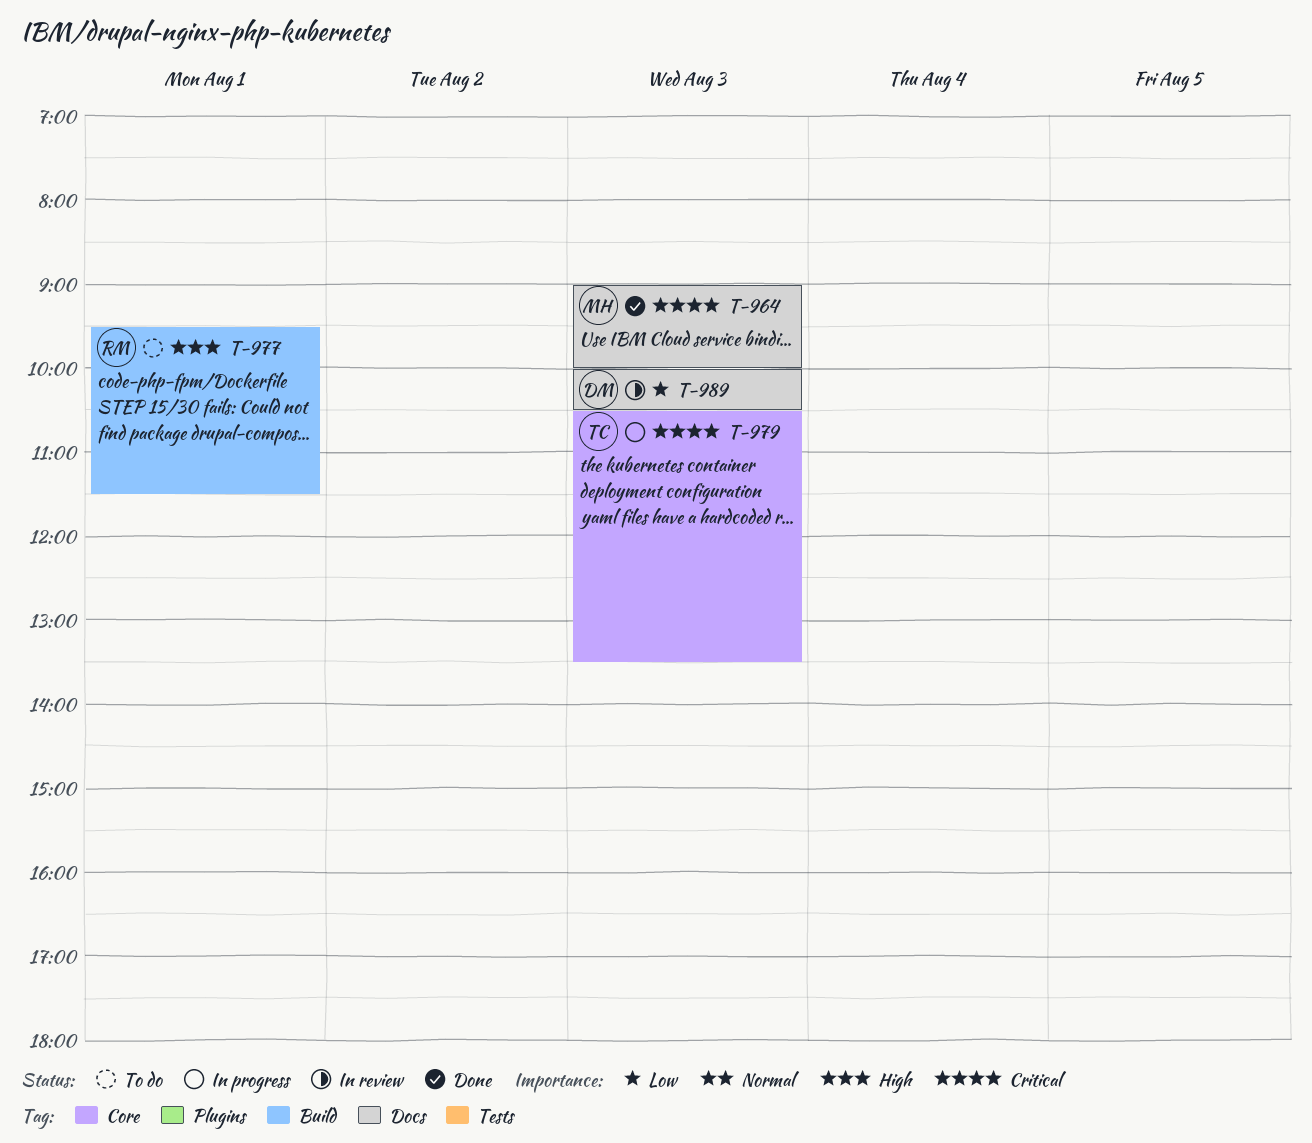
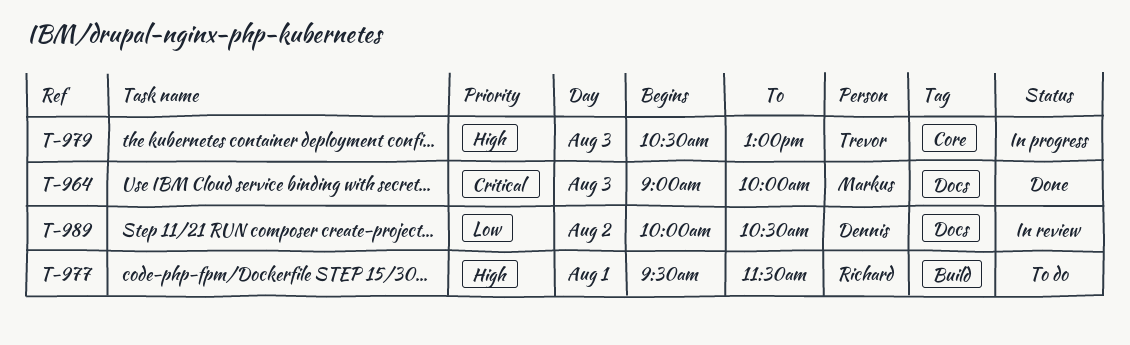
T-979, priority: Critical -> High
T-979, ends: 13:30 -> 13:00
T-989, day: Aug 3 -> Aug 2

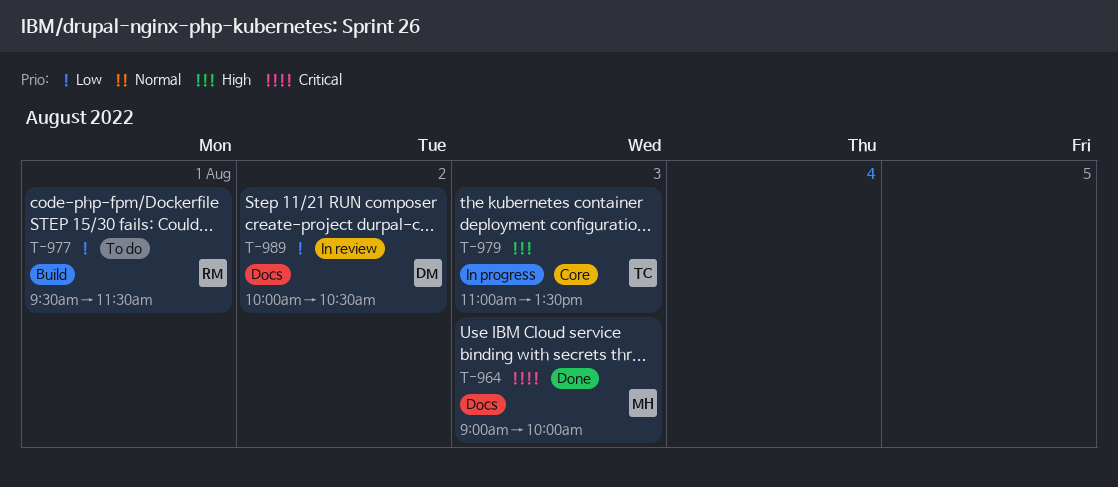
T-977, priority: High -> Low
T-979, begins: 10:30 -> 11:00
T-979, ends: 13:00 -> 13:30

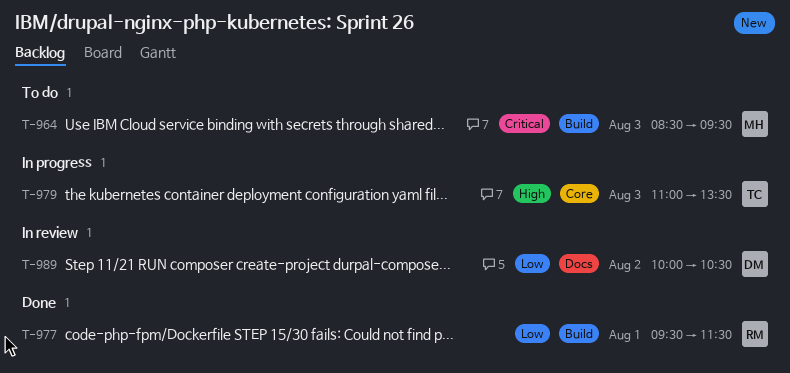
T-964, status: Done -> To do
T-964, label: Docs -> Build
T-964, begins: 09:00 -> 08:30
T-964, ends: 10:00 -> 09:30
T-977, status: To do -> Done

